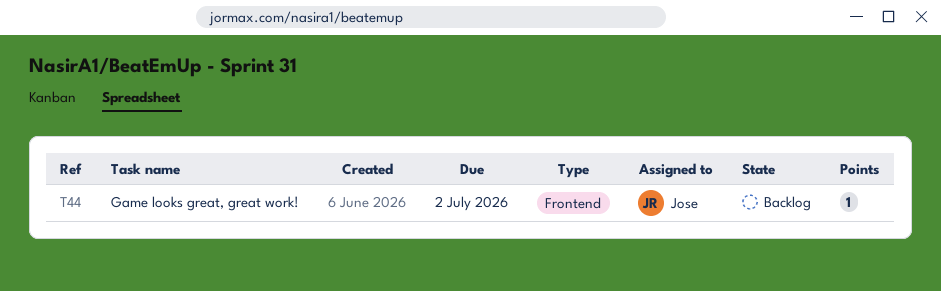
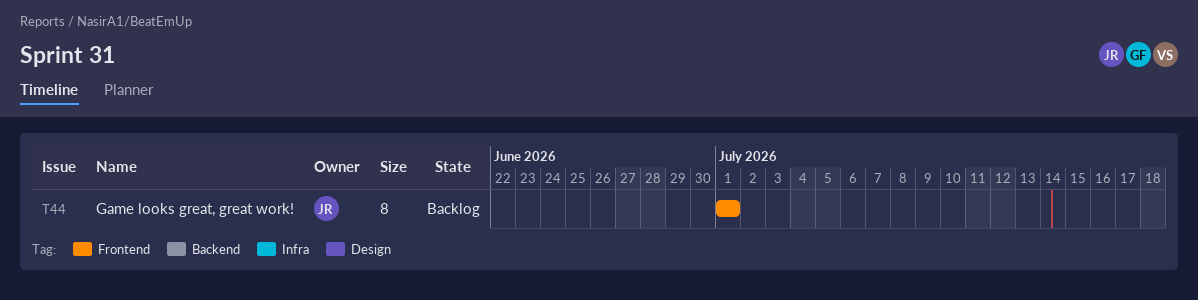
T44, estimate: 1 -> 8
T44, due: Jul 2 -> Jul 1

